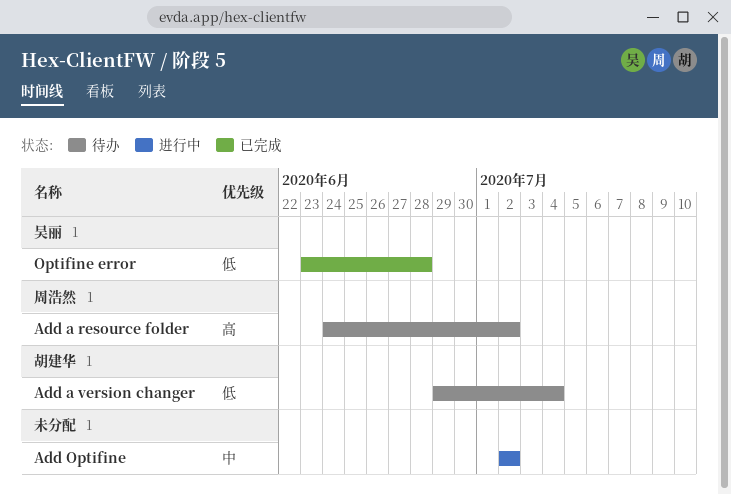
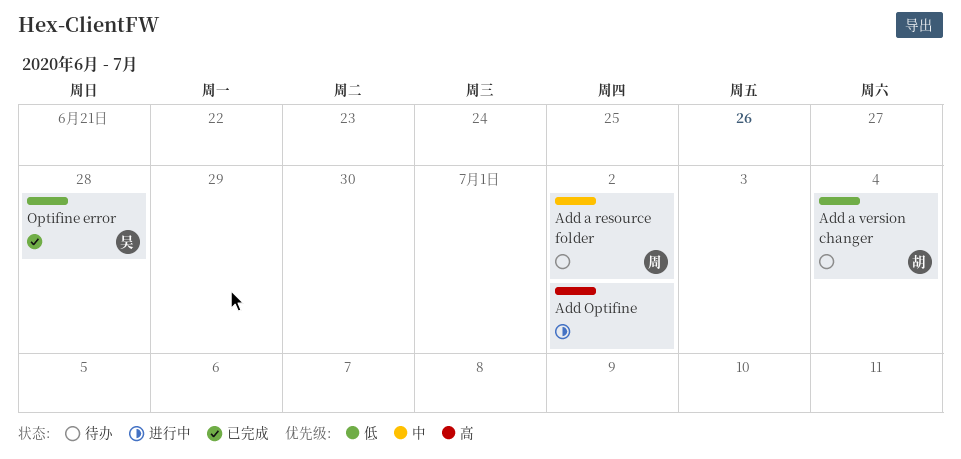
Add a resource folder, priority: 高 -> 中
Add Optifine, priority: 中 -> 高

